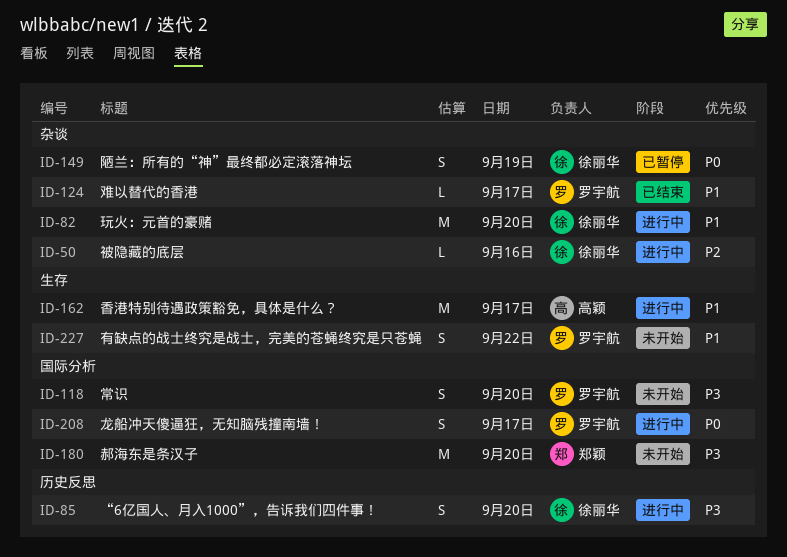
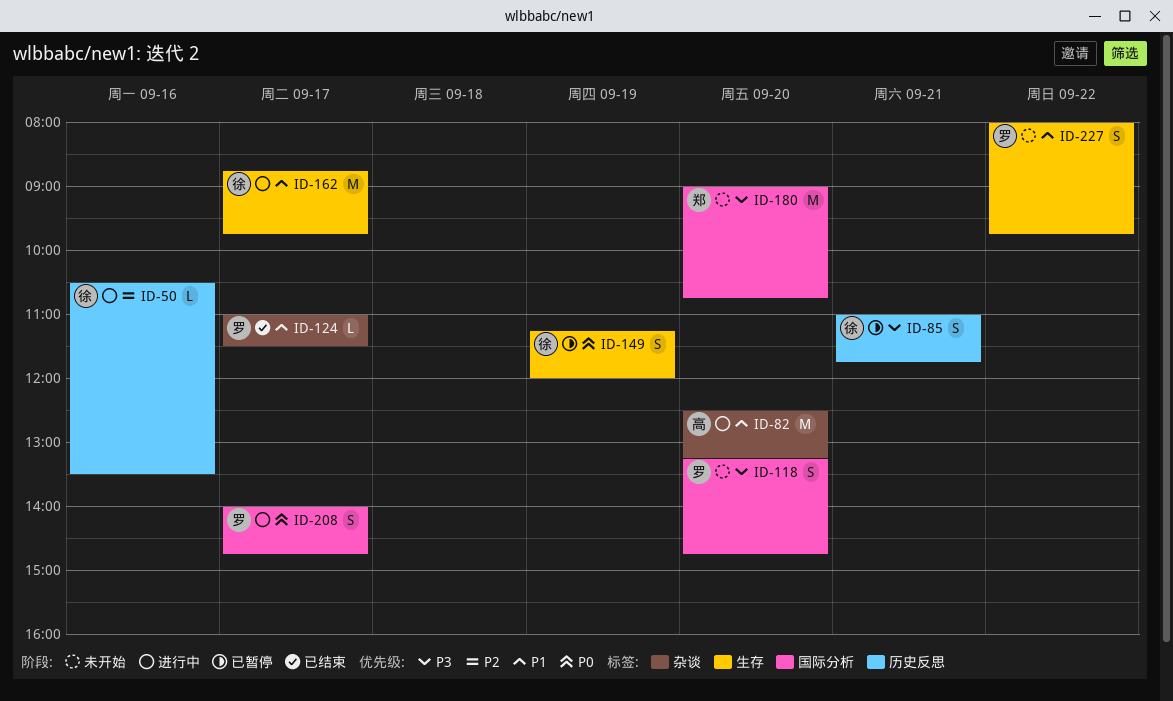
ID-50, label: 杂谈 -> 历史反思
ID-82, owner: 徐丽华 -> 高颖
ID-85, status: 进行中 -> 已暂停
ID-85, day: Sep 20 -> Sep 21
ID-149, label: 杂谈 -> 生存
ID-162, owner: 高颖 -> 徐丽华

